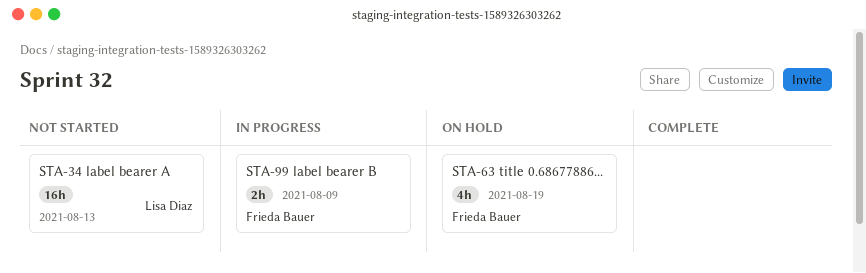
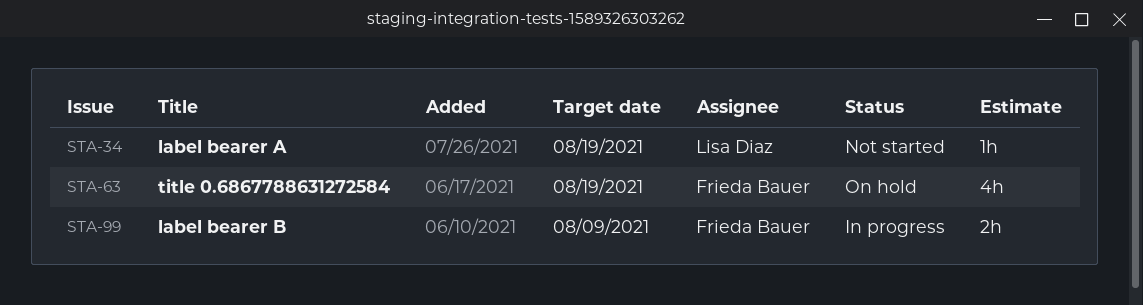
STA-34, estimate: 16h -> 1h
STA-34, due: Aug 13 -> Aug 19

